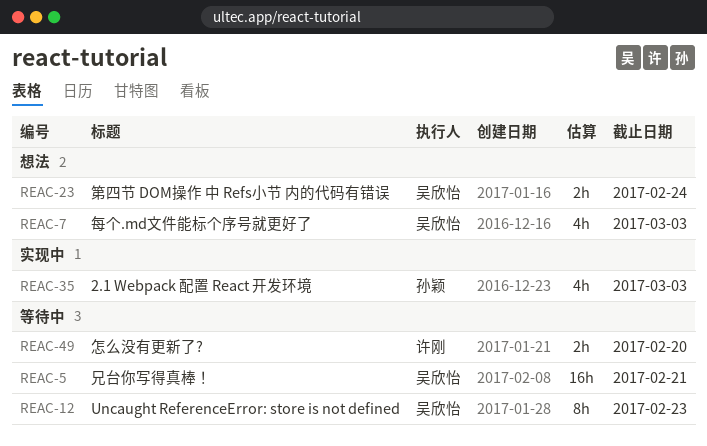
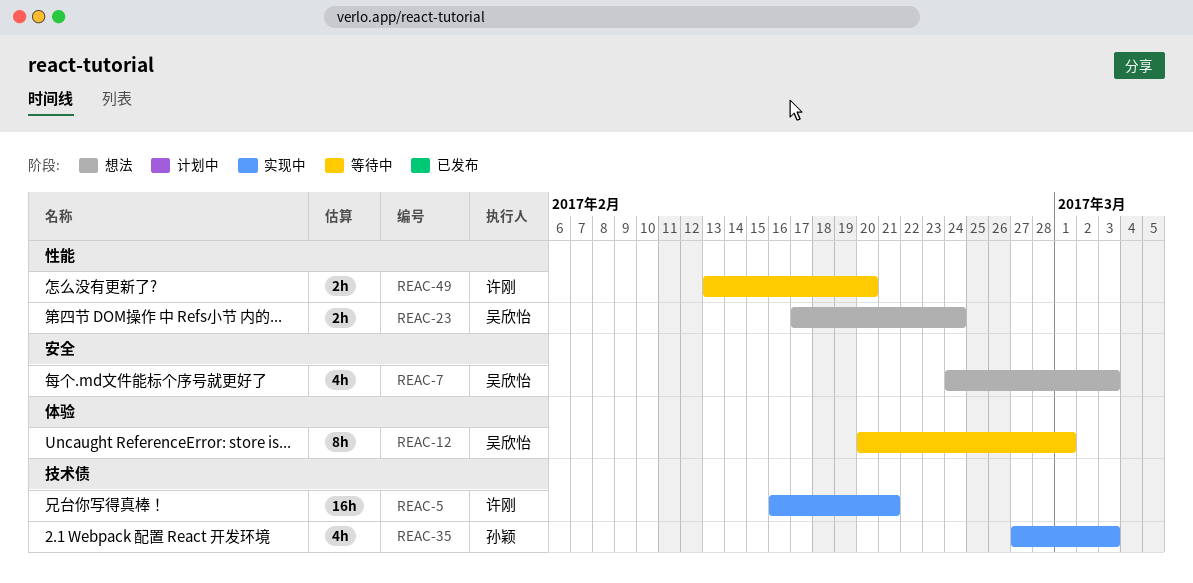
REAC-5, status: 等待中 -> 实现中
REAC-5, owner: 吴欣怡 -> 许刚
REAC-12, due: Feb 23 -> Mar 1

